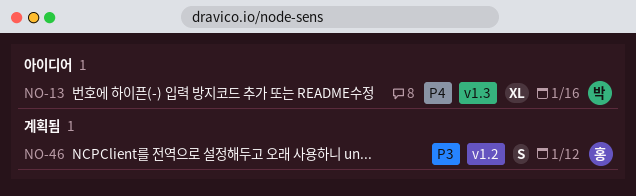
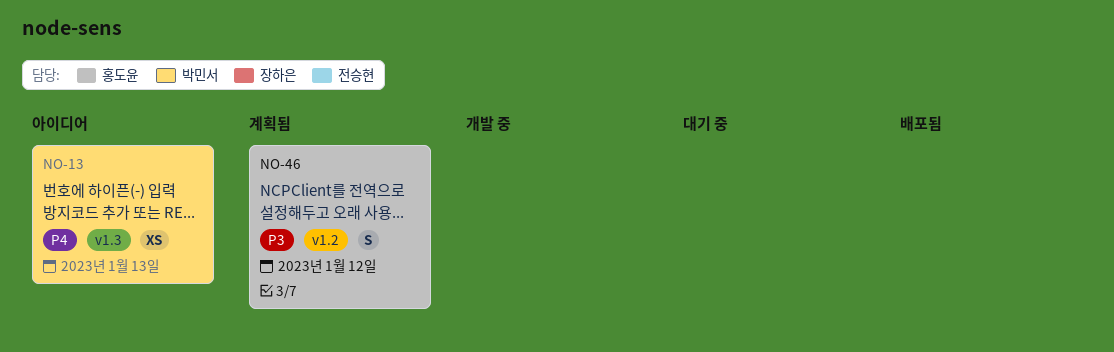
NO-13, estimate: XL -> XS
NO-13, due: Jan 16 -> Jan 13

